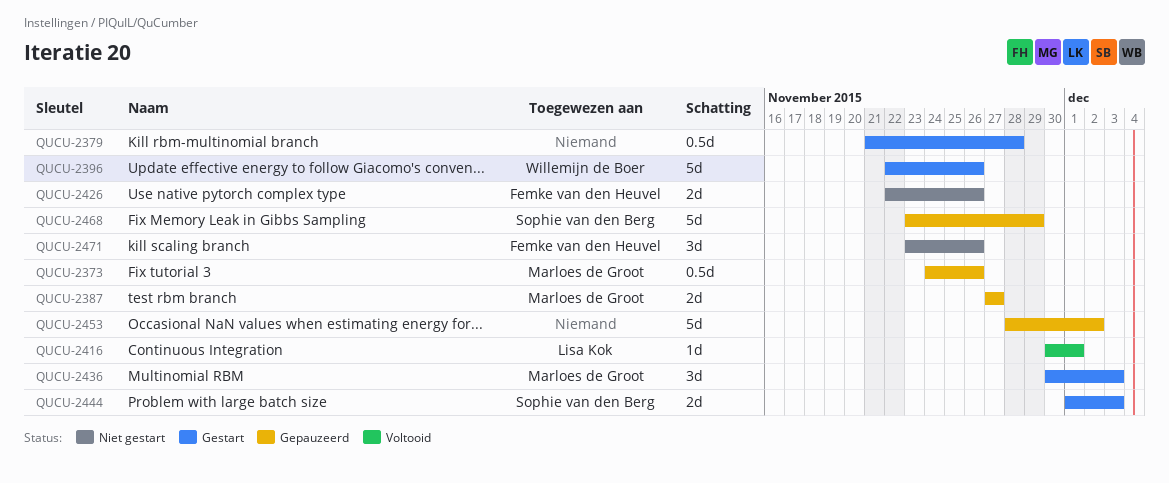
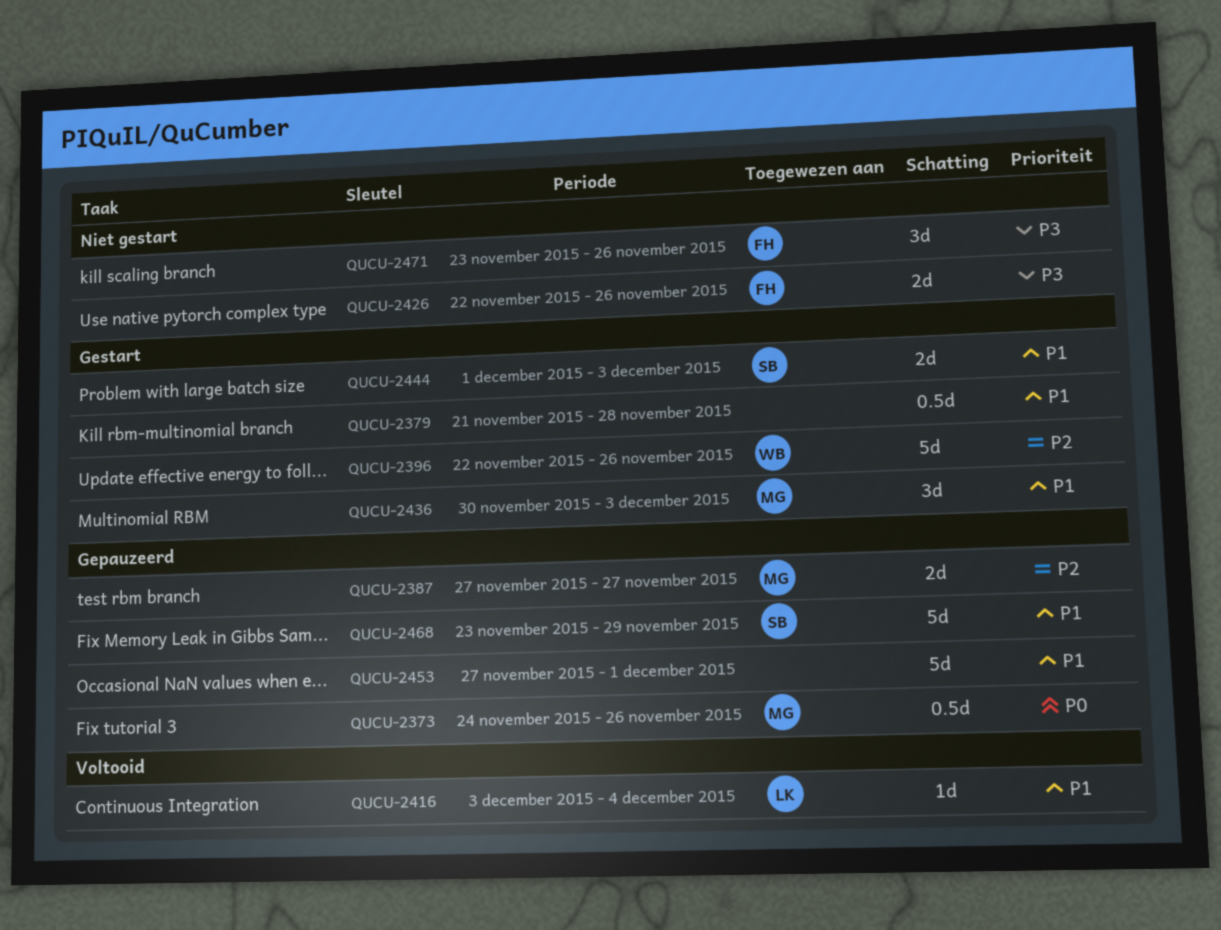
QUCU-2416, start: Nov 30 -> Dec 3
QUCU-2416, due: Dec 1 -> Dec 4
QUCU-2453, start: Nov 28 -> Nov 27
QUCU-2453, due: Dec 2 -> Dec 1

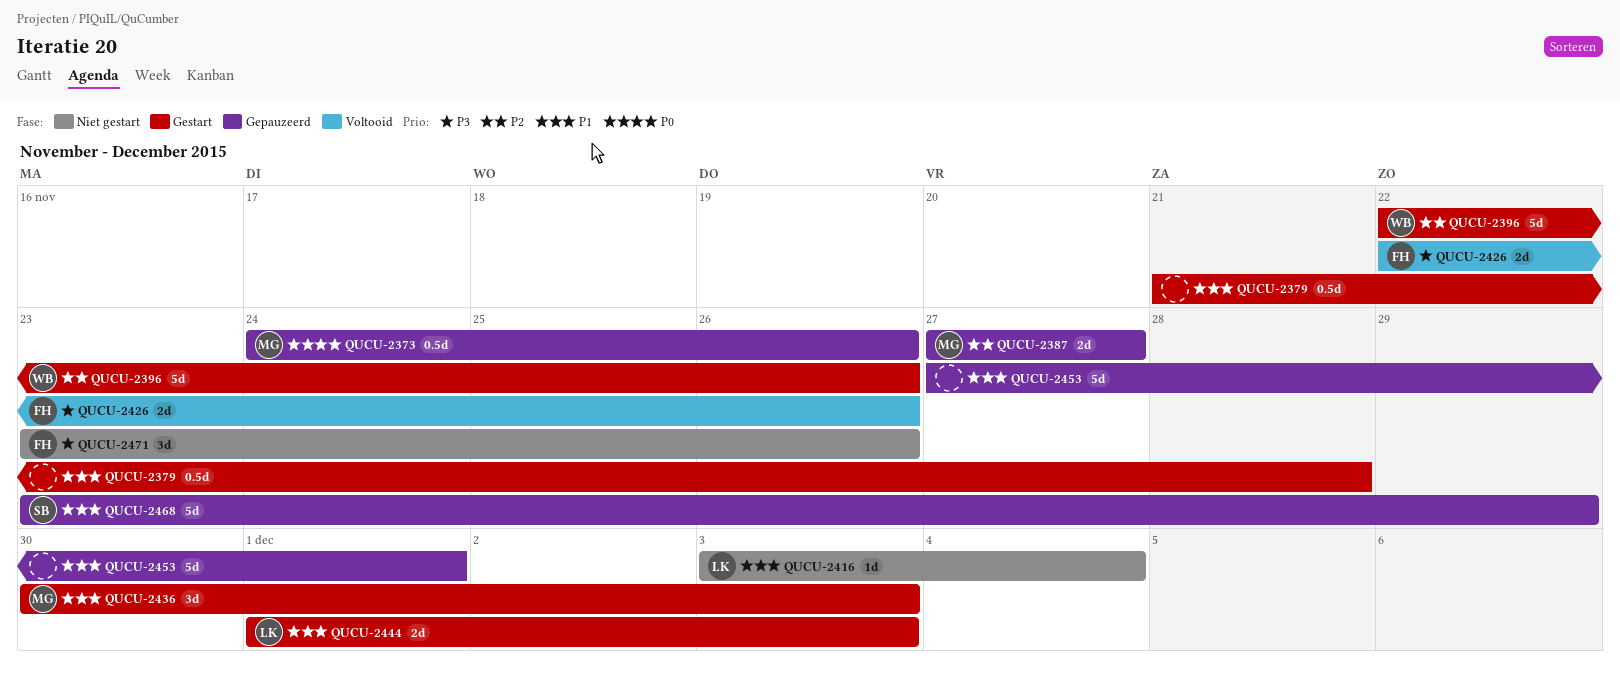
QUCU-2416, status: Voltooid -> Niet gestart
QUCU-2426, status: Niet gestart -> Voltooid
QUCU-2444, owner: SB -> LK

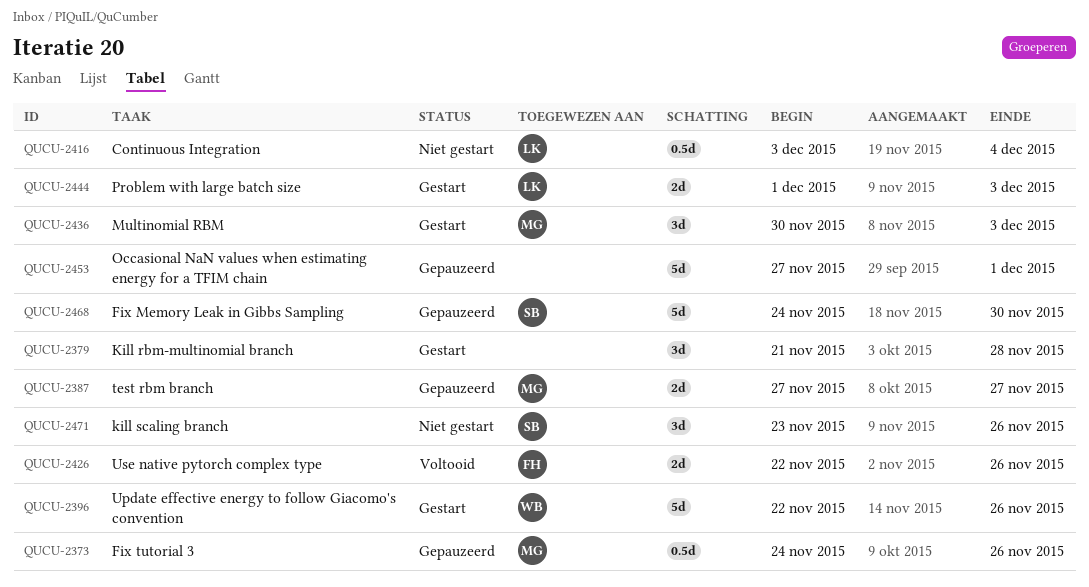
QUCU-2379, estimate: 0.5d -> 3d
QUCU-2416, estimate: 1d -> 0.5d
QUCU-2468, start: Nov 23 -> Nov 24
QUCU-2468, due: Nov 29 -> Nov 30
QUCU-2471, owner: FH -> SB

